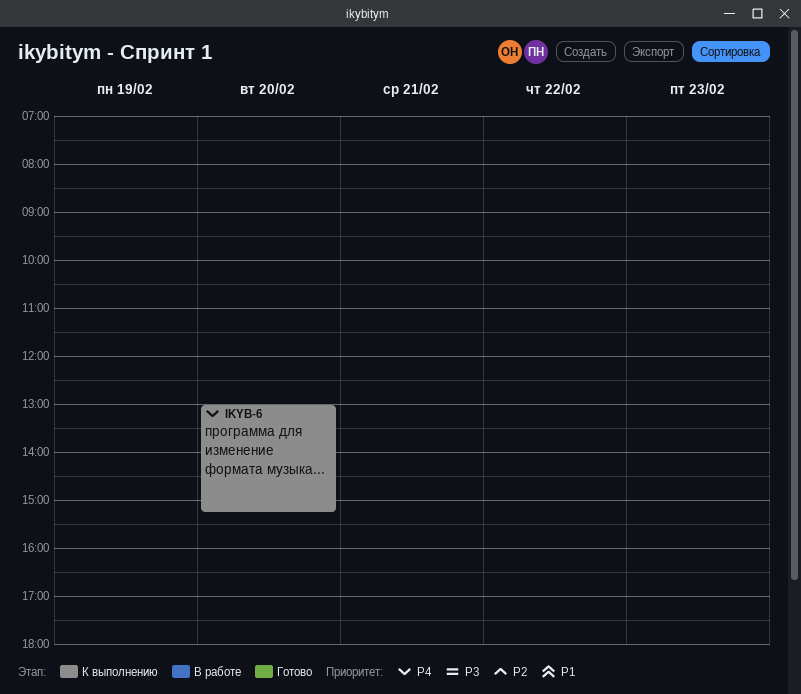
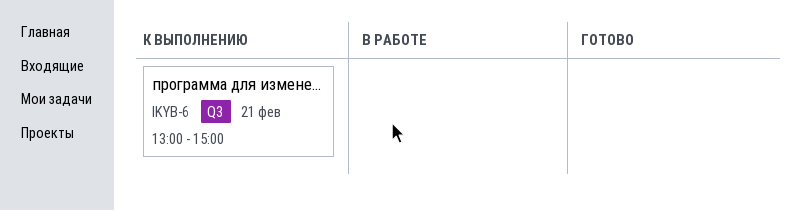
IKYB-6, day: Feb 20 -> Feb 21
IKYB-6, ends: 15:15 -> 15:00

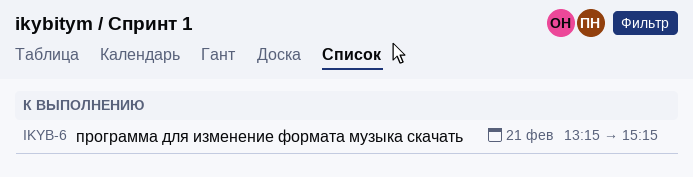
IKYB-6, begins: 13:00 -> 13:15
IKYB-6, ends: 15:00 -> 15:15

